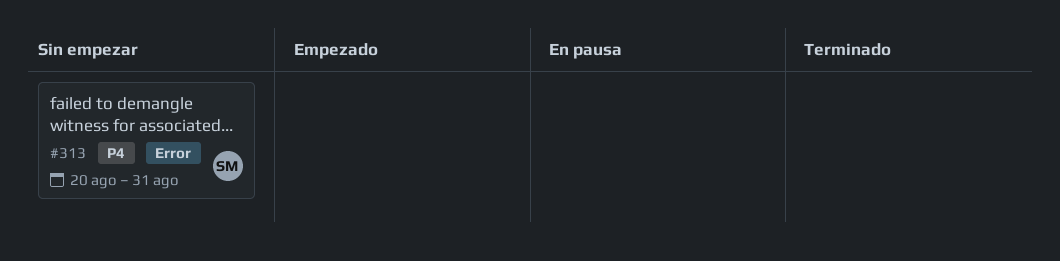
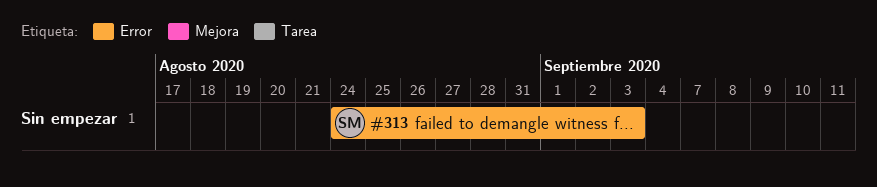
#313, start: Aug 20 -> Aug 24
#313, due: Aug 31 -> Sep 3

